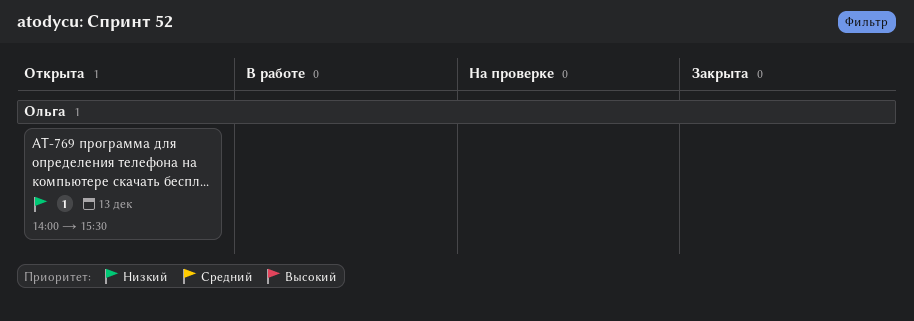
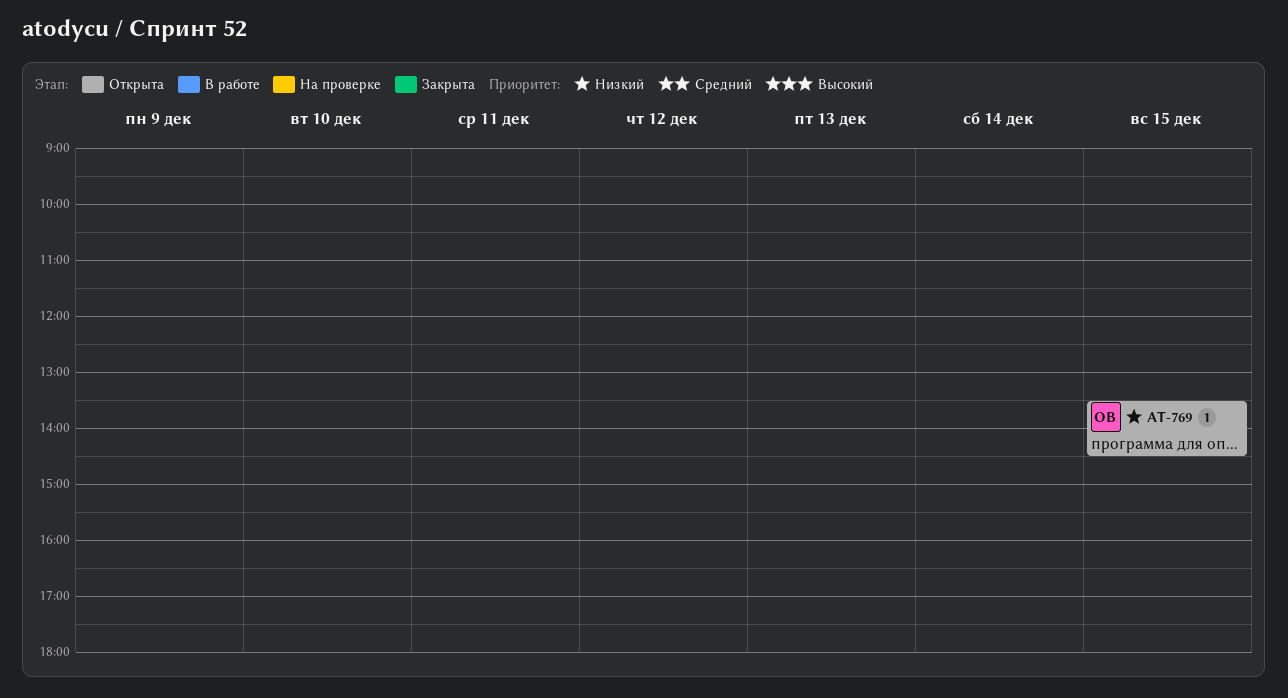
AT-769, day: Dec 13 -> Dec 15
AT-769, begins: 14:00 -> 13:30
AT-769, ends: 15:30 -> 14:30

